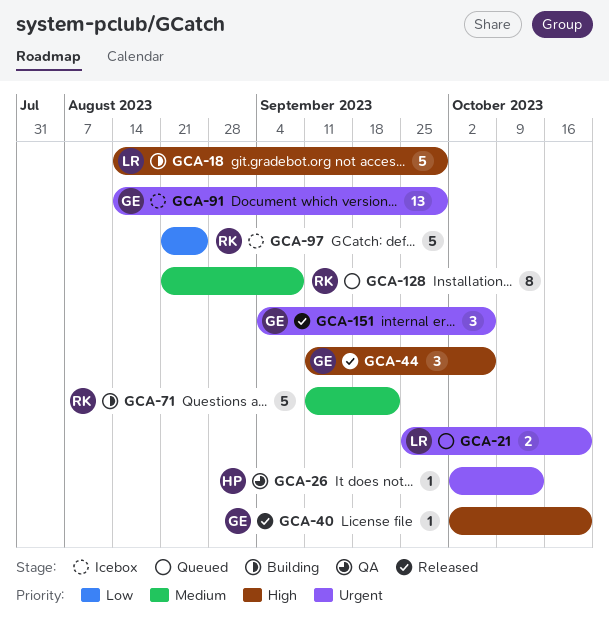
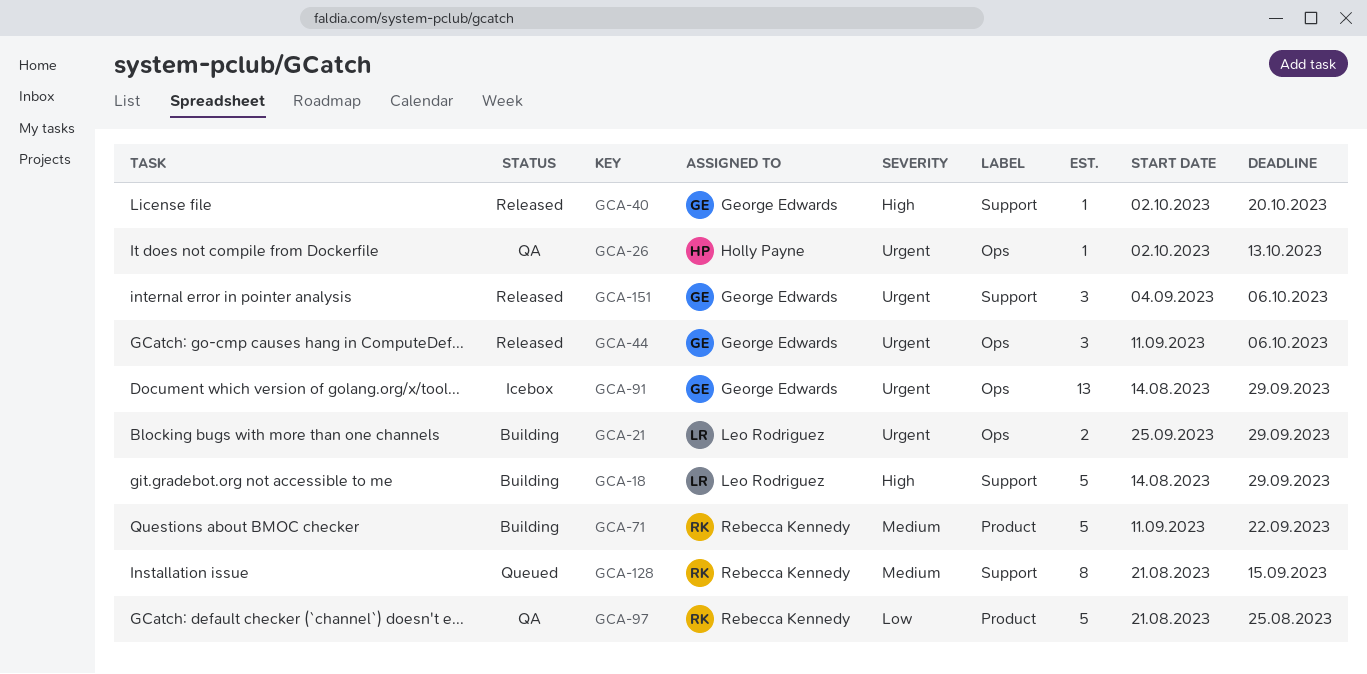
GCA-21, status: Queued -> Building
GCA-21, due: Oct 20 -> Sep 29
GCA-44, priority: High -> Urgent
GCA-97, status: Icebox -> QA
GCA-128, due: Sep 8 -> Sep 15

